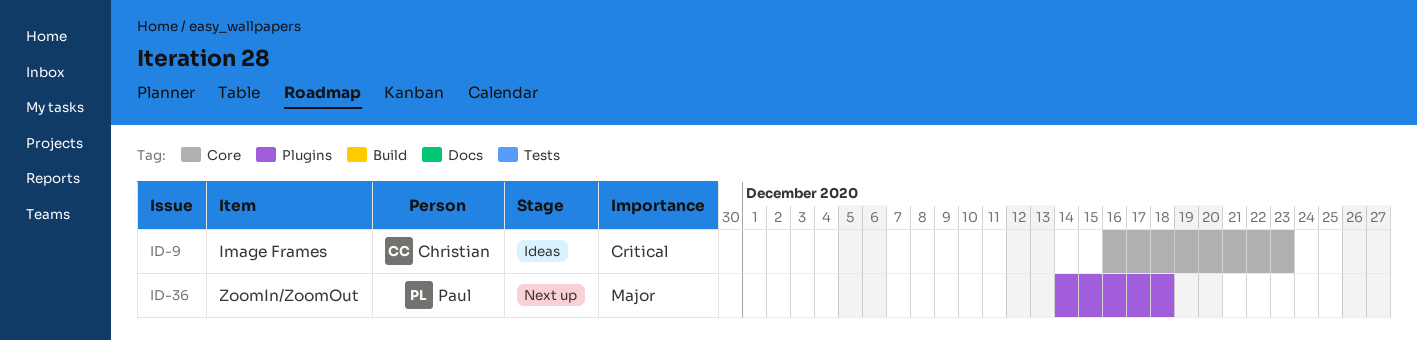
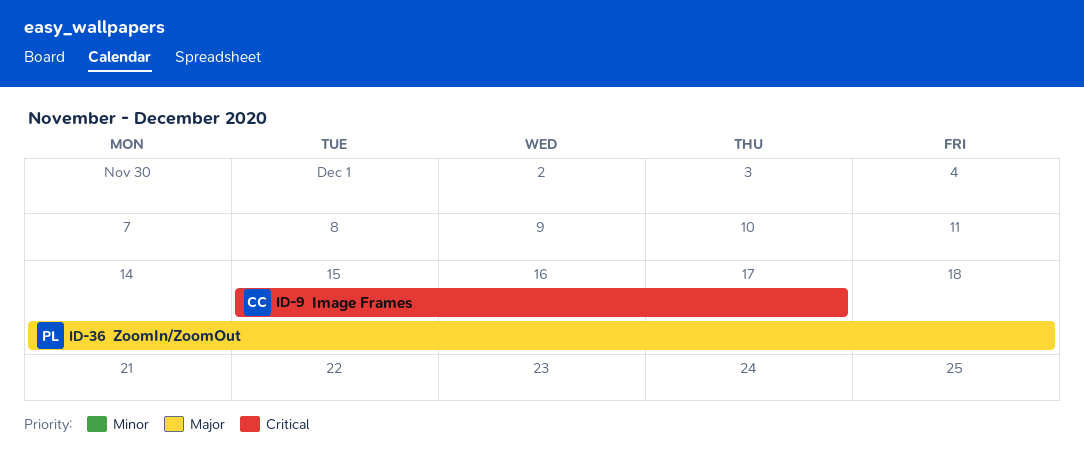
ID-9, start: Dec 16 -> Dec 15
ID-9, due: Dec 23 -> Dec 17

